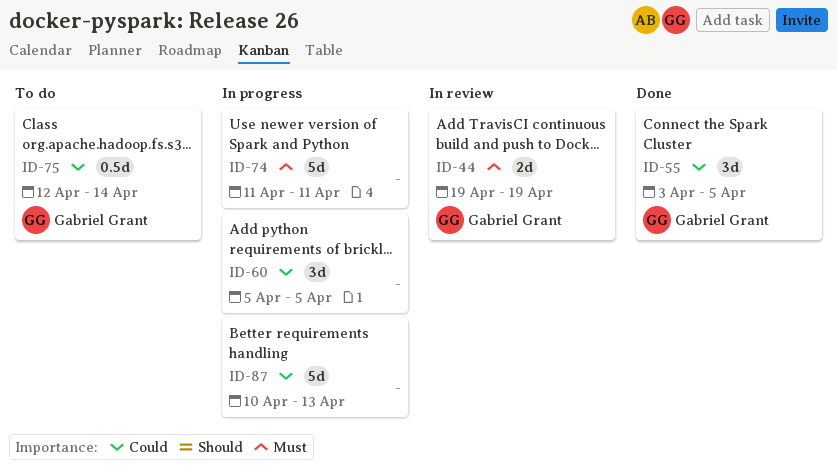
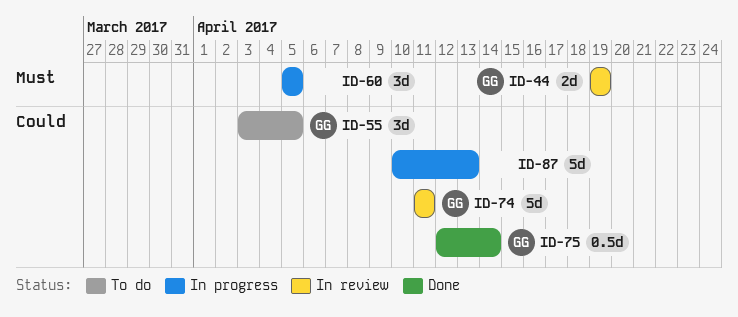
ID-55, status: Done -> To do
ID-60, priority: Could -> Must
ID-74, status: In progress -> In review
ID-74, owner: none -> Gabriel Grant
ID-74, priority: Must -> Could
ID-75, status: To do -> Done

